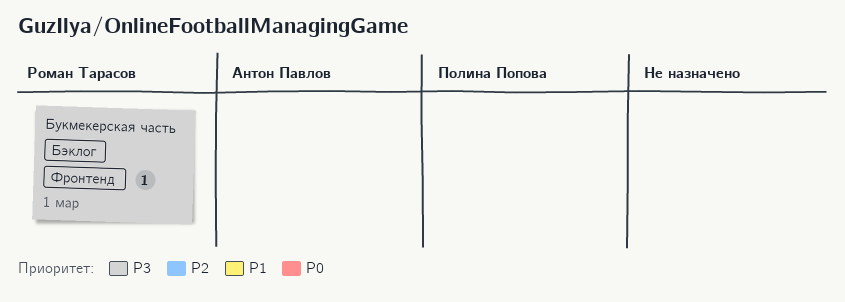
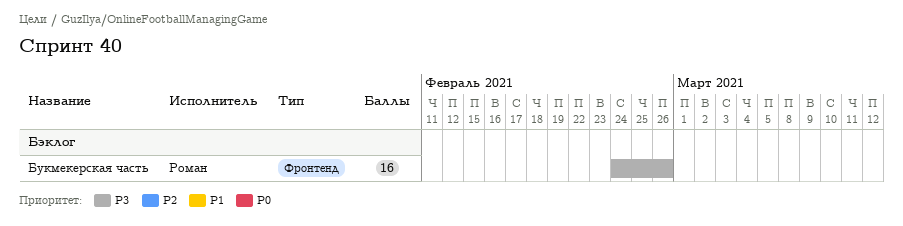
Букмекерская часть, estimate: 1 -> 16
Букмекерская часть, due: Mar 1 -> Feb 26

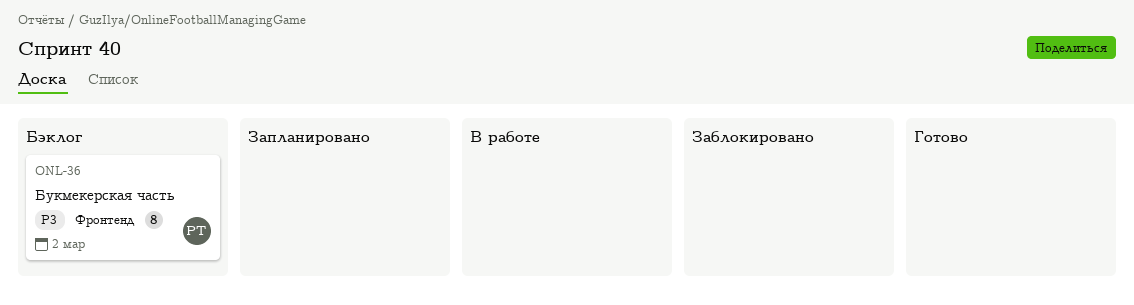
Букмекерская часть, estimate: 16 -> 8
Букмекерская часть, due: Feb 26 -> Mar 2

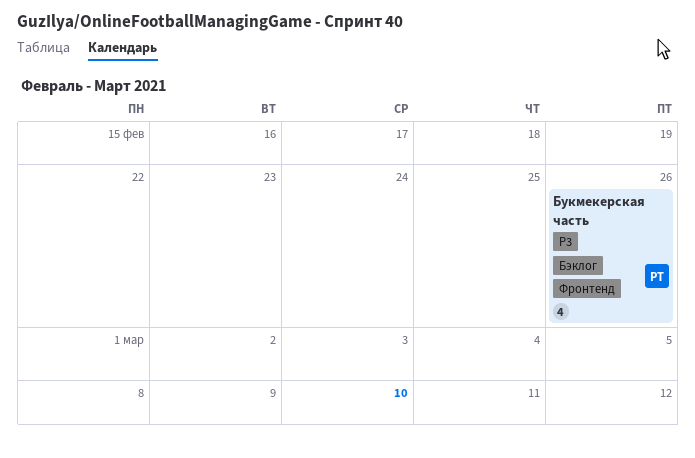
Букмекерская часть, estimate: 8 -> 4
Букмекерская часть, due: Mar 2 -> Feb 26

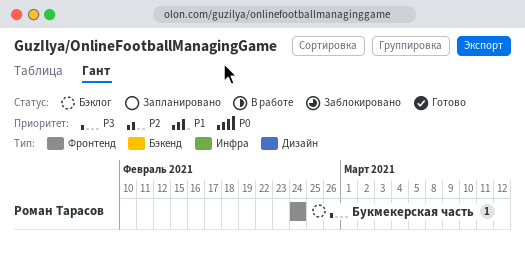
Букмекерская часть, estimate: 4 -> 1
Букмекерская часть, due: Feb 26 -> Feb 24

